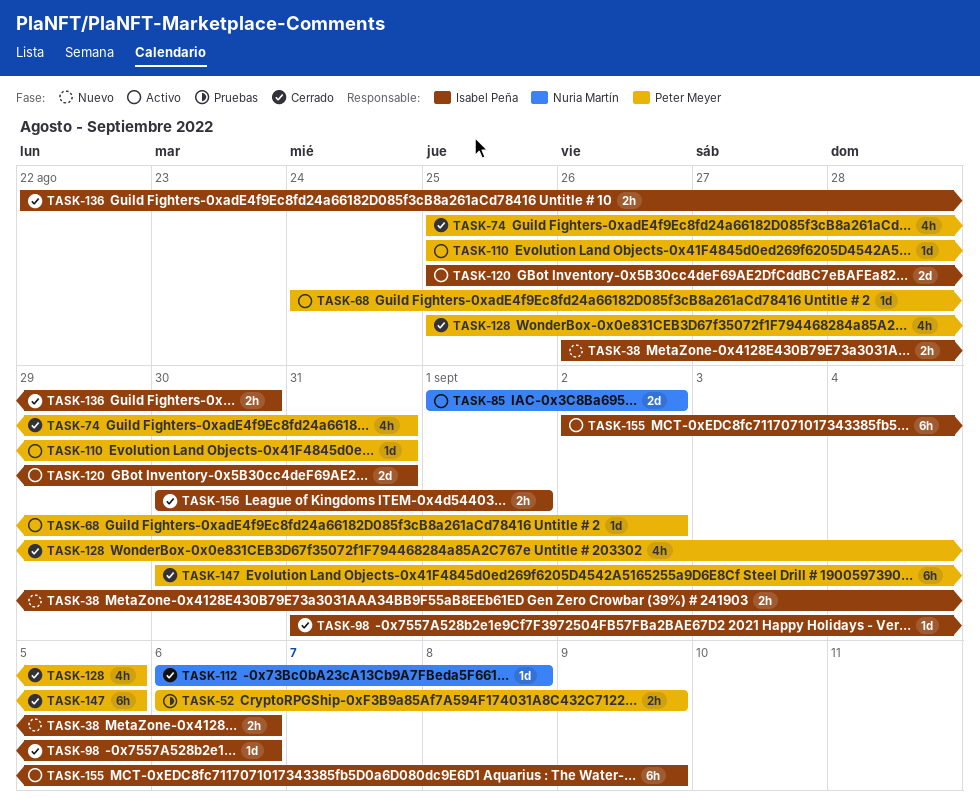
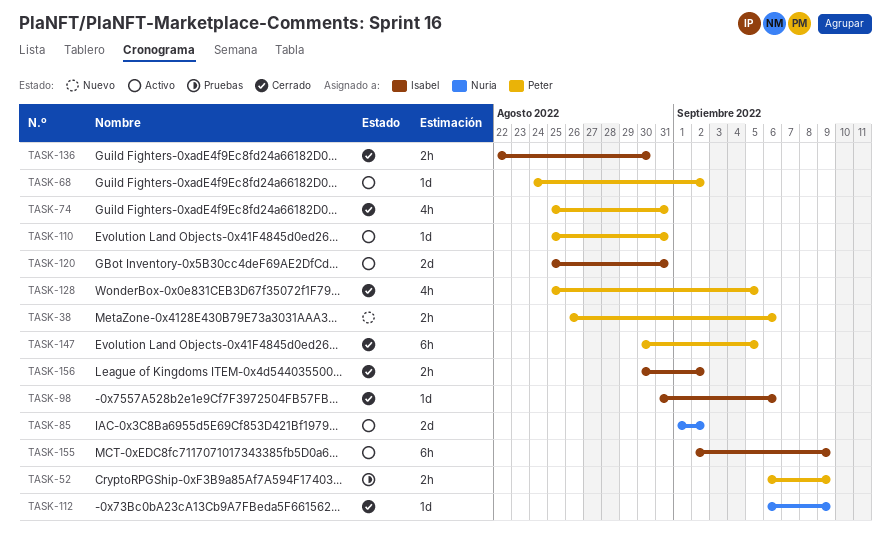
TASK-38, owner: Isabel Peña -> Peter Meyer
TASK-112, due: Sep 8 -> Sep 9
TASK-156, due: Sep 1 -> Sep 2

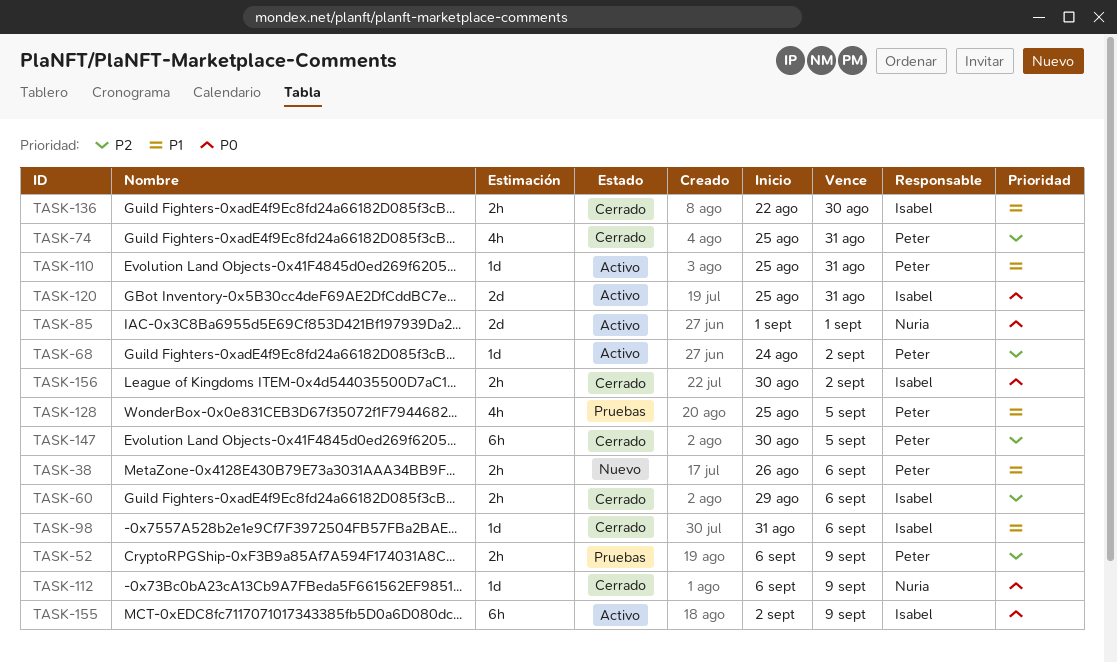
TASK-60: none -> present
TASK-85, due: Sep 2 -> Sep 1
TASK-128, status: Cerrado -> Pruebas

